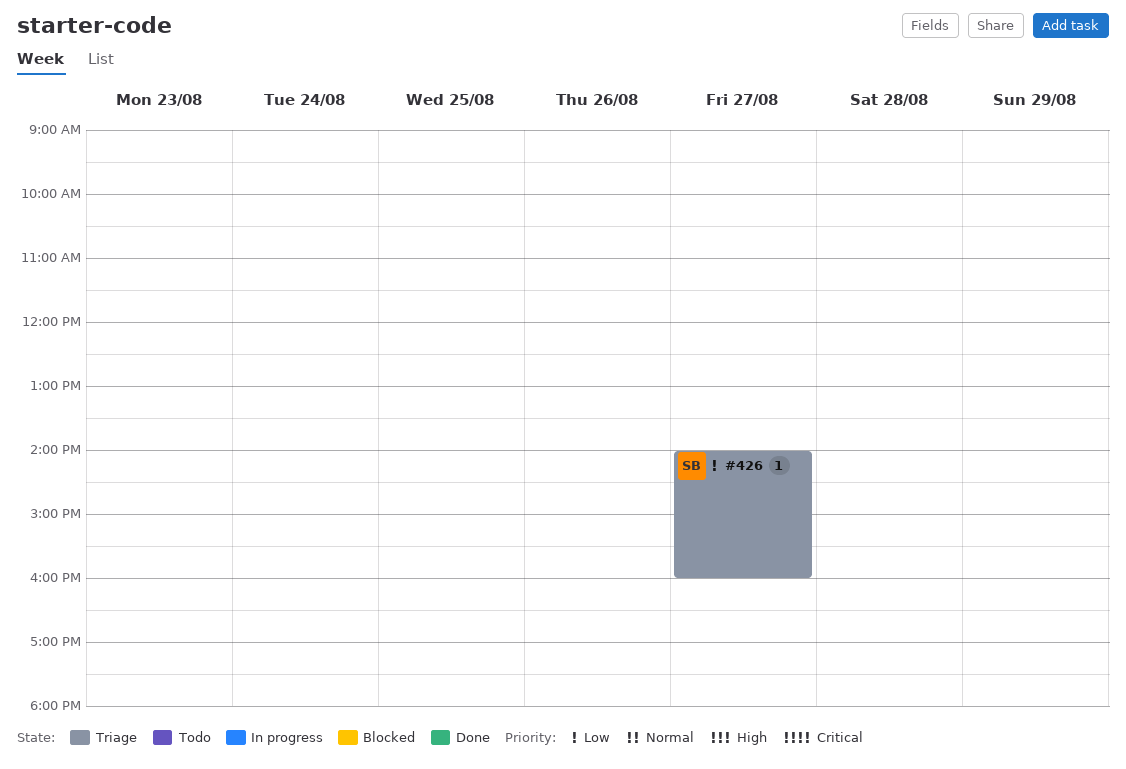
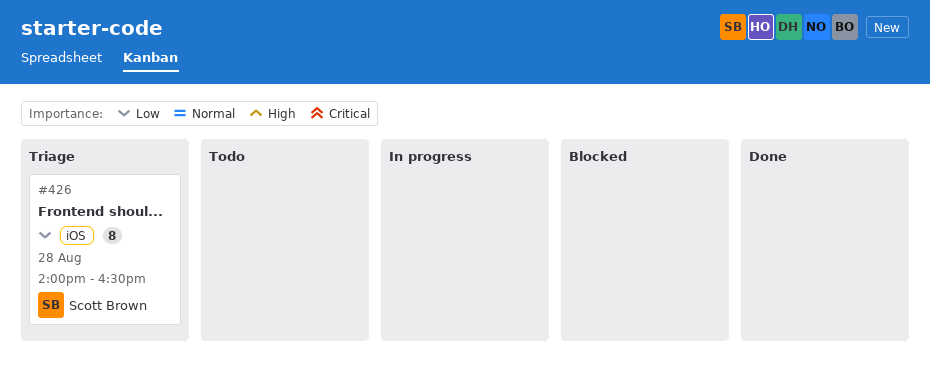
#426, estimate: 1 -> 8
#426, day: Aug 27 -> Aug 28
#426, ends: 16:00 -> 16:30

